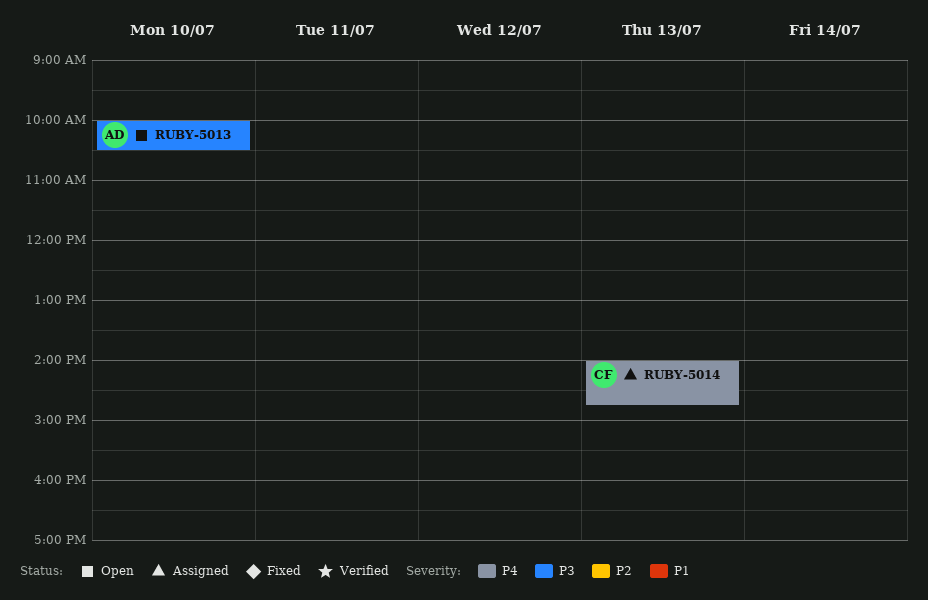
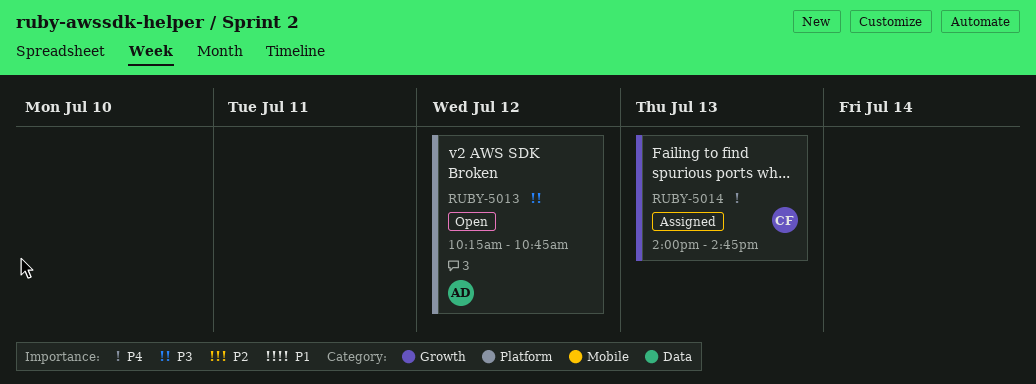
RUBY-5013, day: Jul 10 -> Jul 12
RUBY-5013, begins: 10:00 -> 10:15
RUBY-5013, ends: 10:30 -> 10:45

